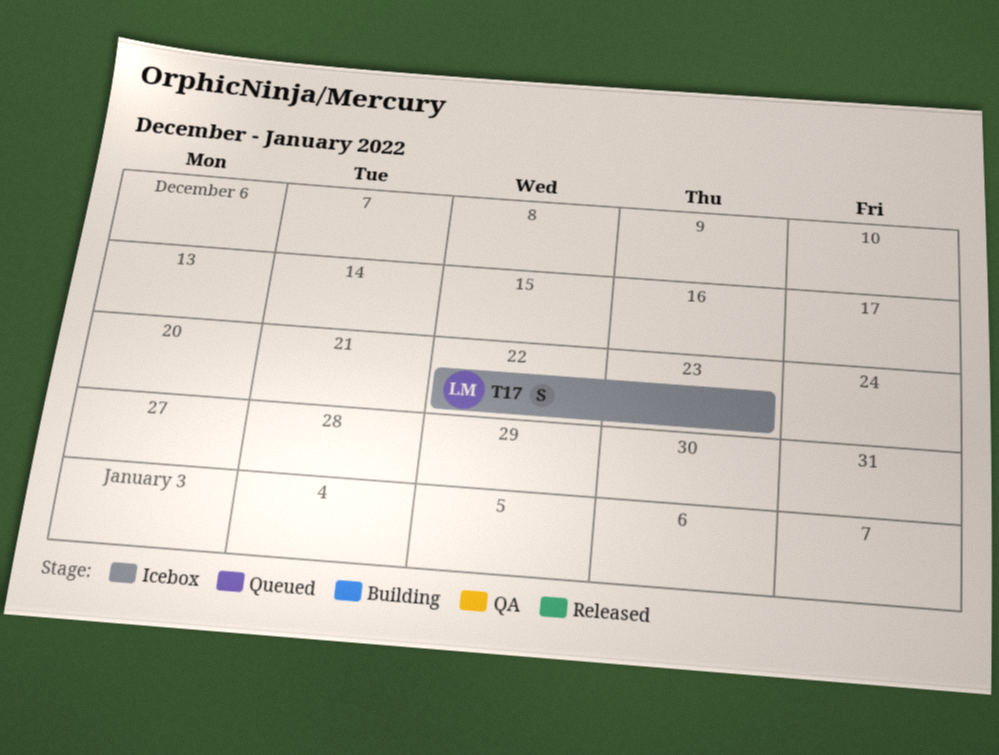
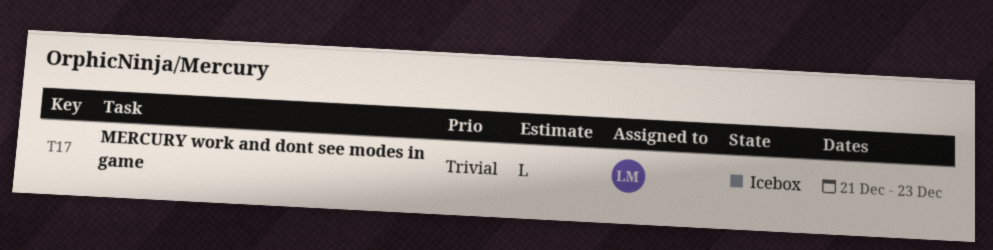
T17, estimate: S -> L
T17, start: Dec 22 -> Dec 21

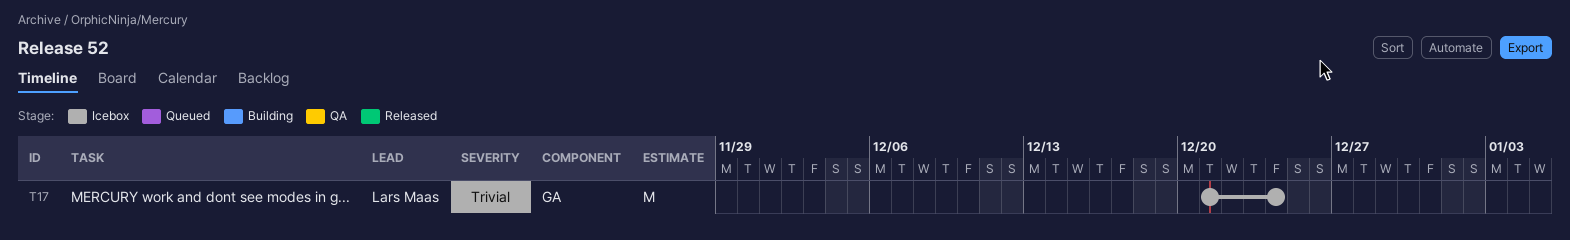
T17, estimate: L -> M
T17, due: Dec 23 -> Dec 24

